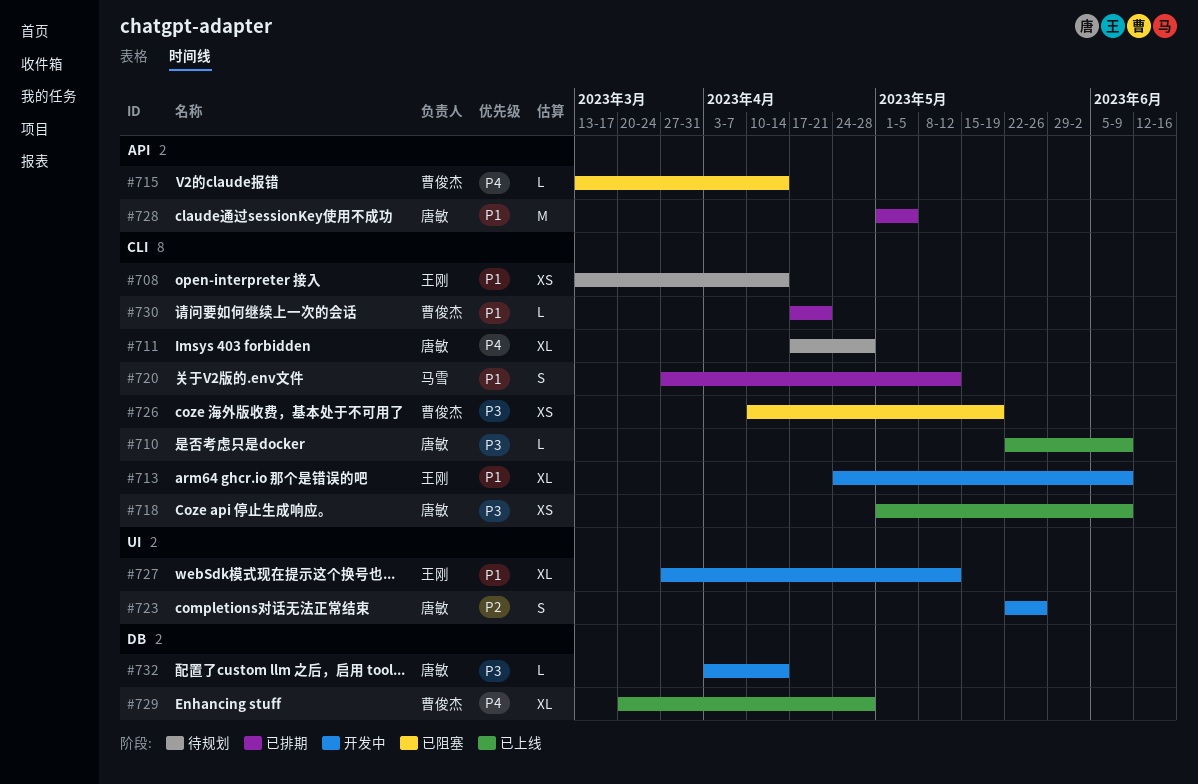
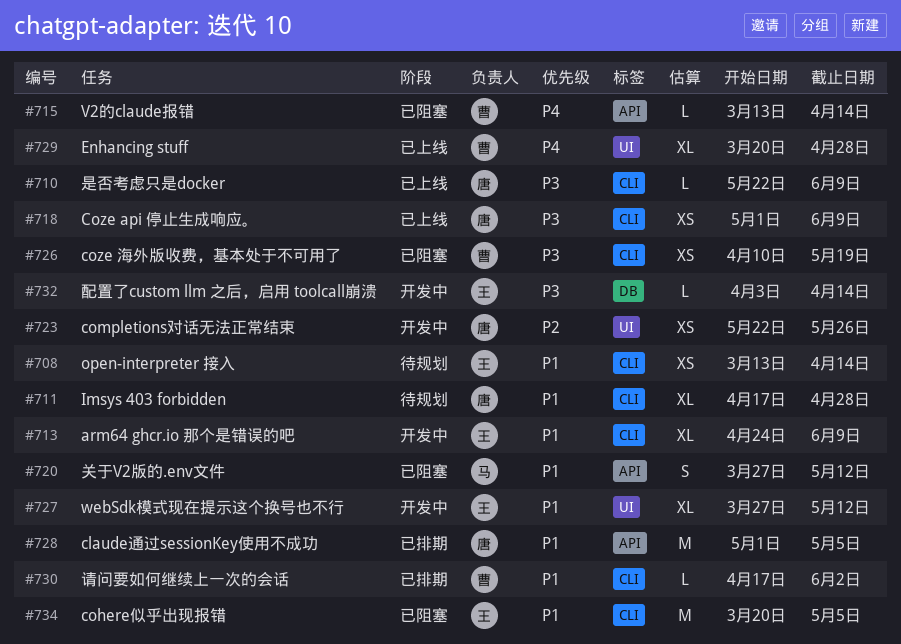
#711, priority: P4 -> P1
#720, status: 已排期 -> 已阻塞
#720, label: CLI -> API
#723, estimate: S -> XS
#729, label: DB -> UI
#730, due: Apr 21 -> Jun 2
#732, owner: 唐敏 -> 王刚
#734: none -> present

